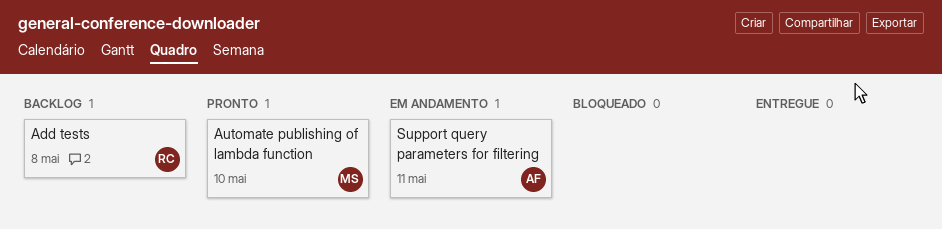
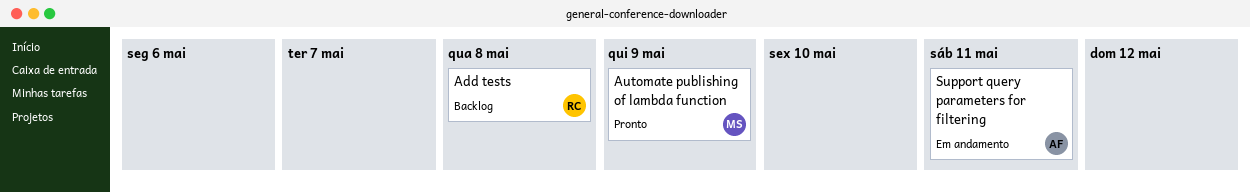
Automate publishing of lambda function, due: May 10 -> May 9

